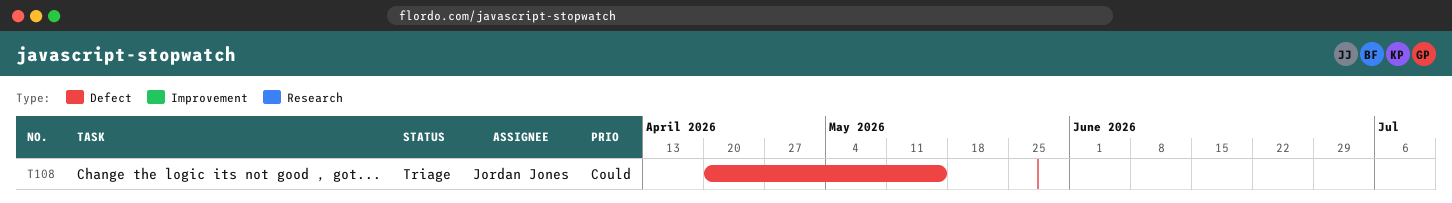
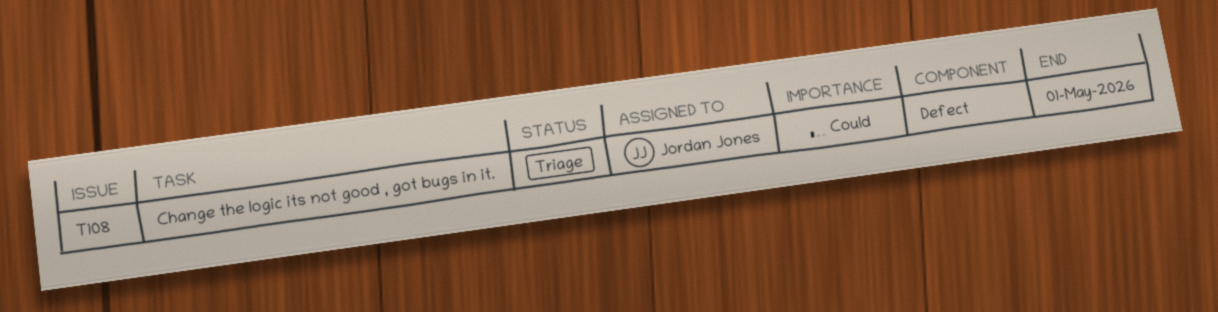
T108, due: May 15 -> May 1

